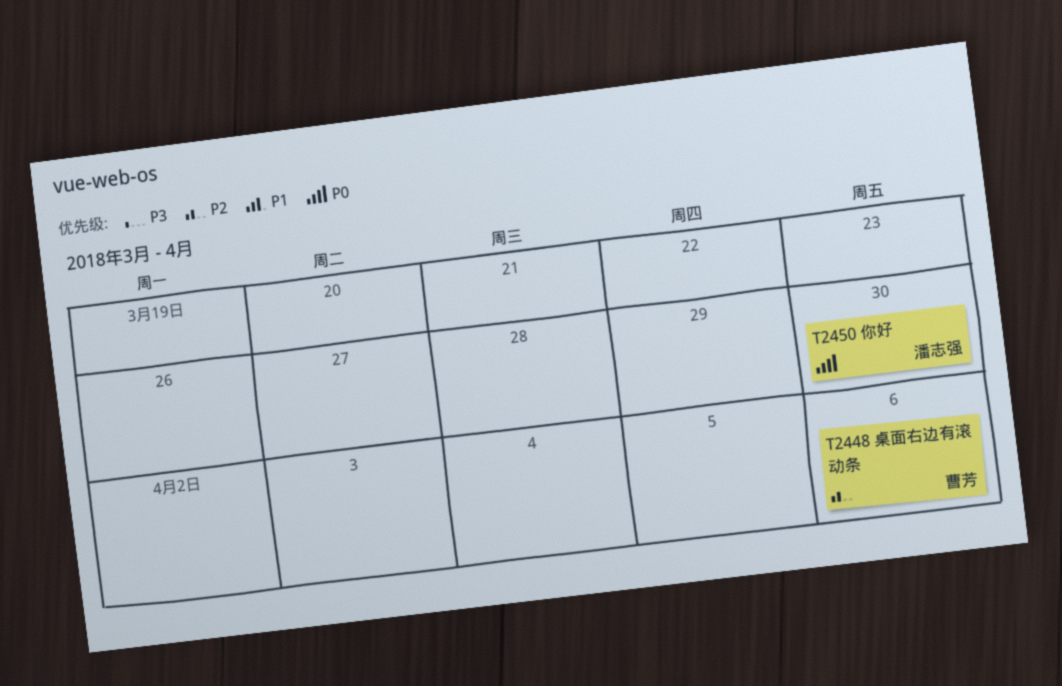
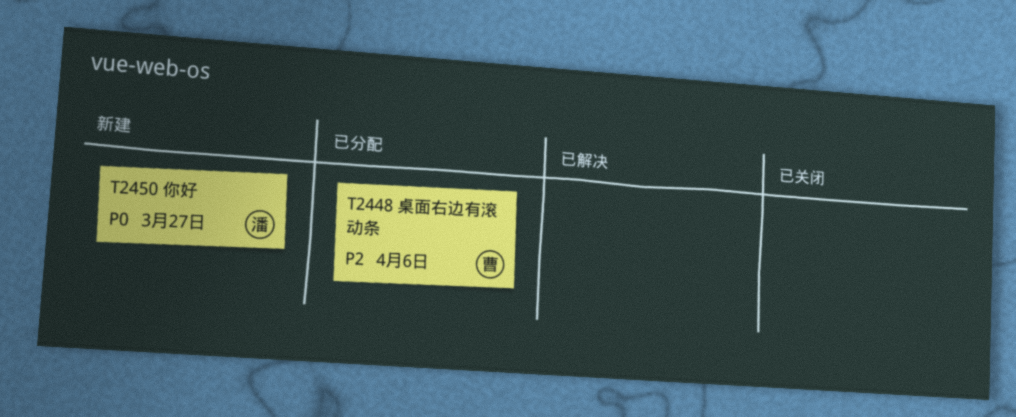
T2450, due: Mar 30 -> Mar 27

